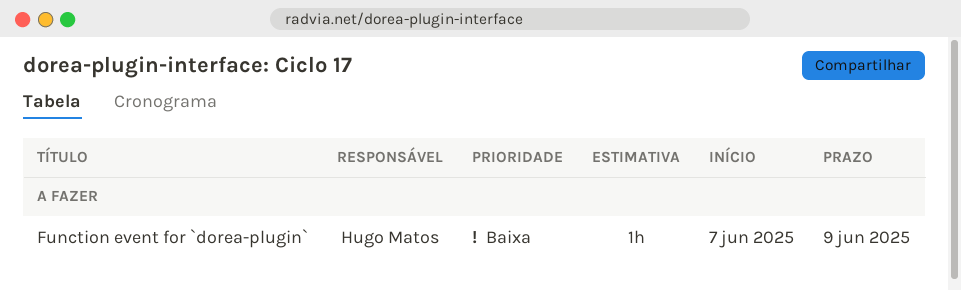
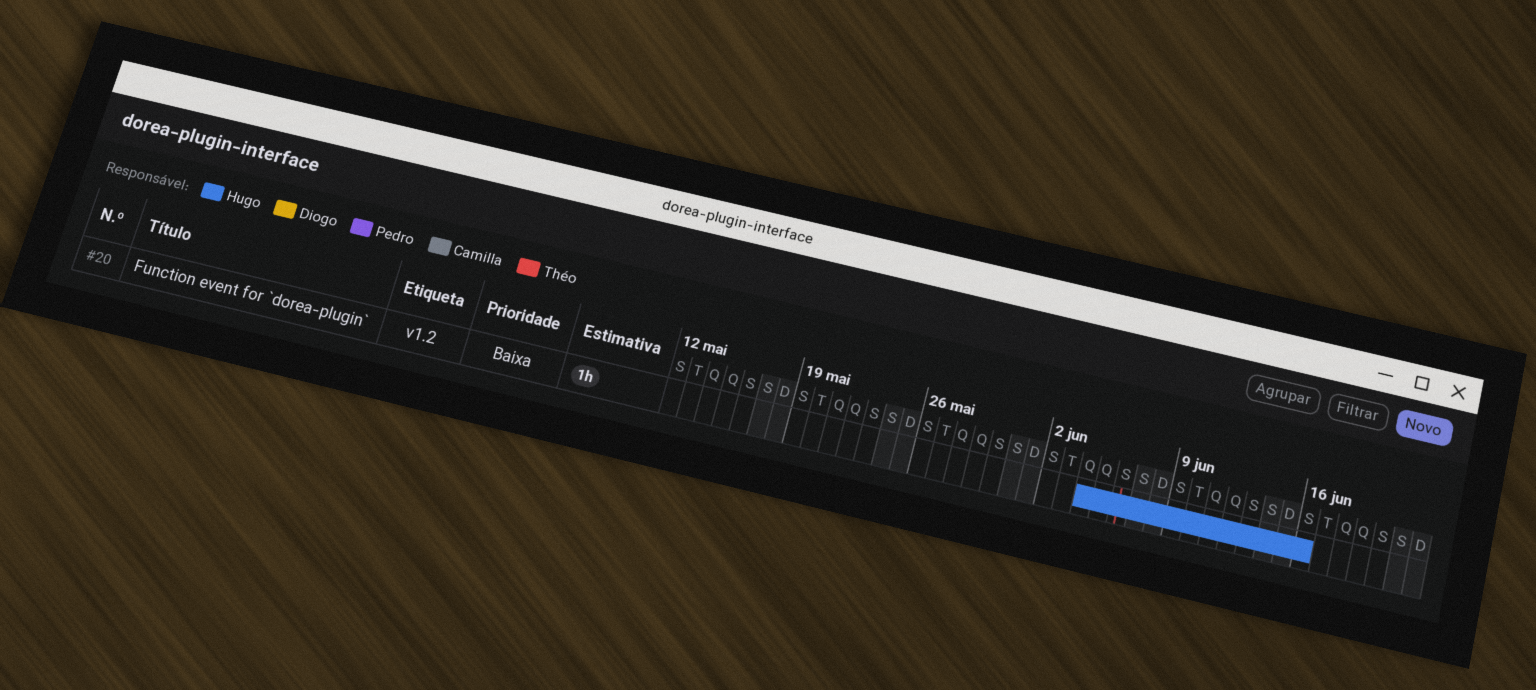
Function event for `dorea-plugin`, start: Jun 7 -> Jun 4
Function event for `dorea-plugin`, due: Jun 9 -> Jun 16

